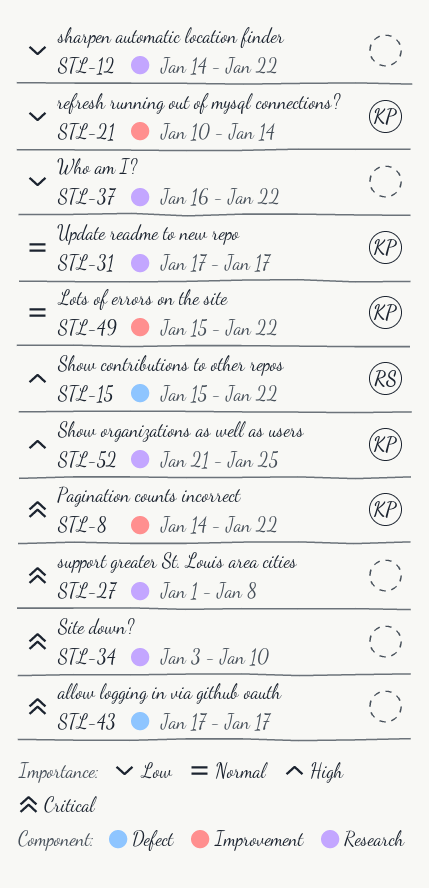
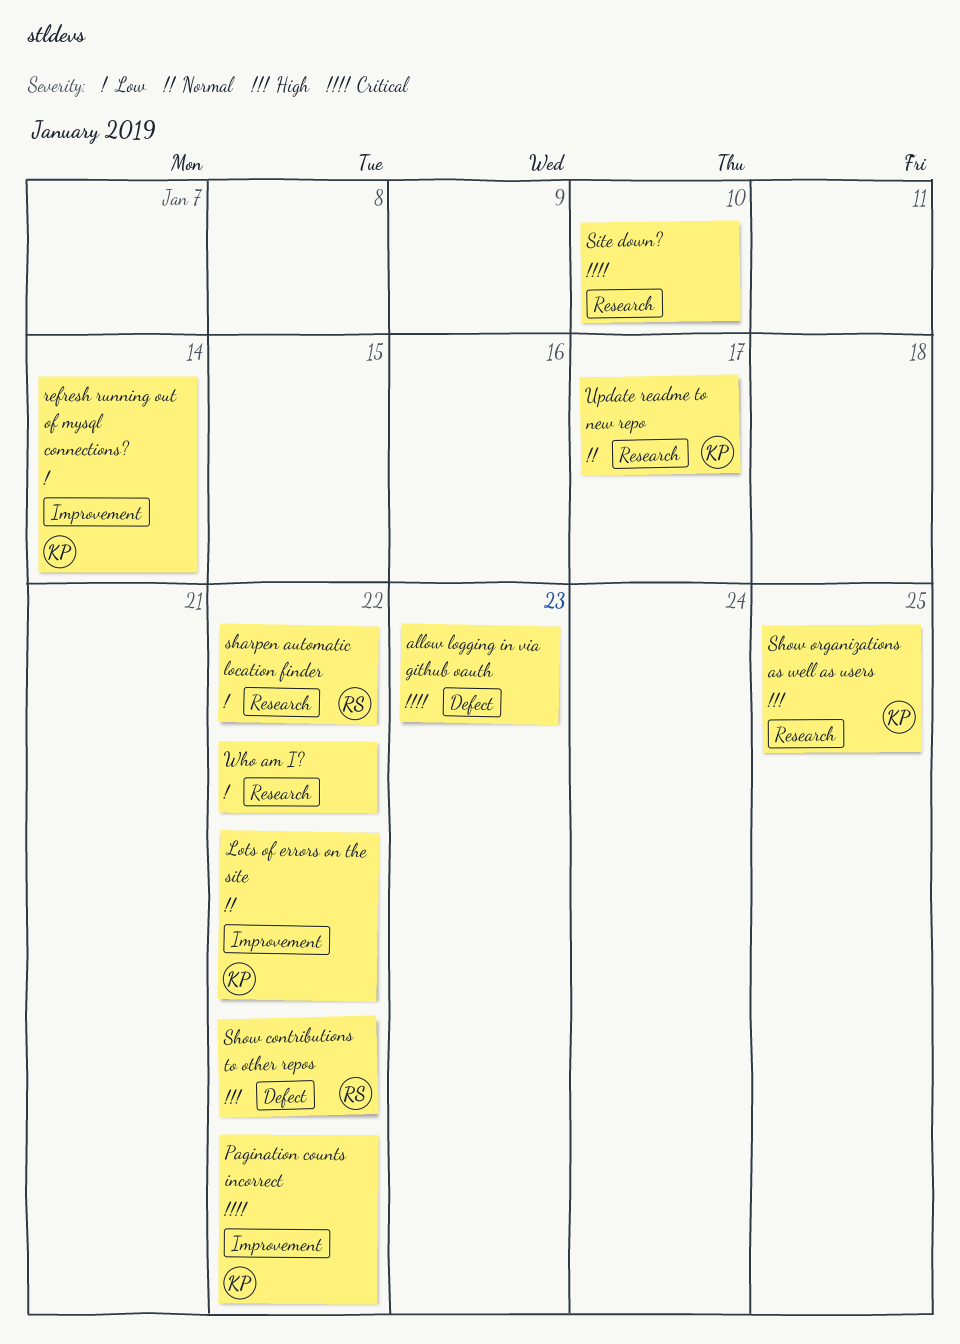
allow logging in via github oauth, due: Jan 17 -> Jan 23
sharpen automatic location finder, owner: none -> RS
support greater St. Louis area cities: present -> none

